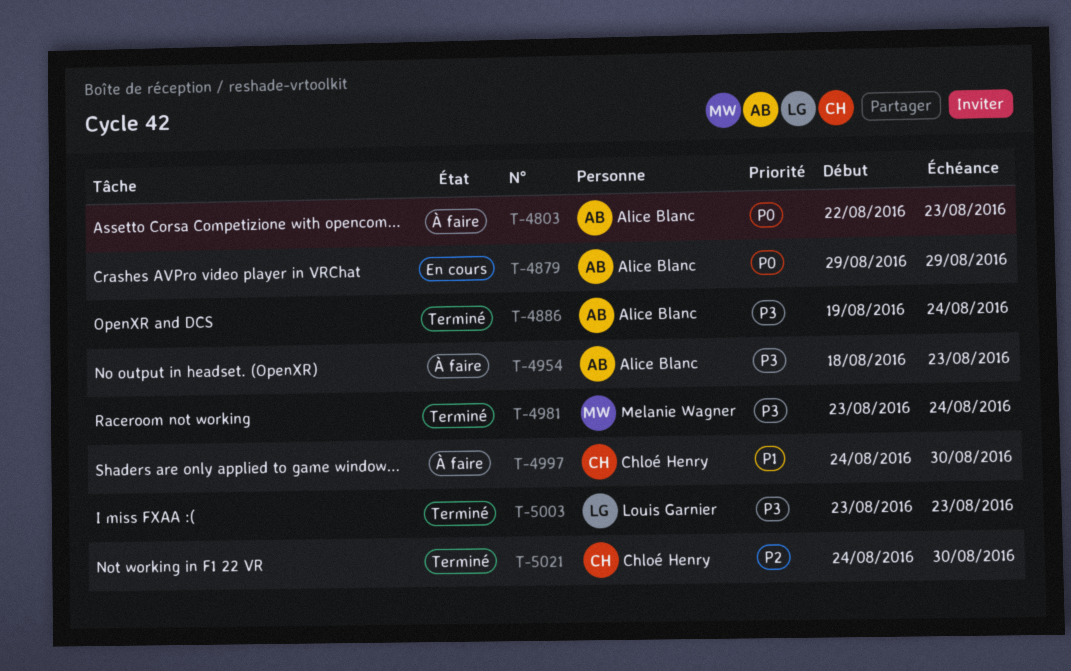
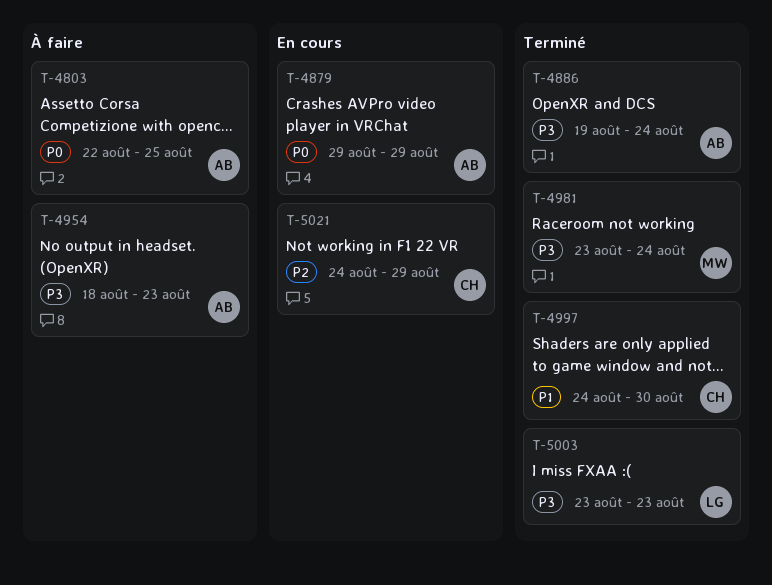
T-4803, due: Aug 23 -> Aug 25
T-4997, status: À faire -> Terminé
T-5021, status: Terminé -> En cours
T-5021, due: Aug 30 -> Aug 29

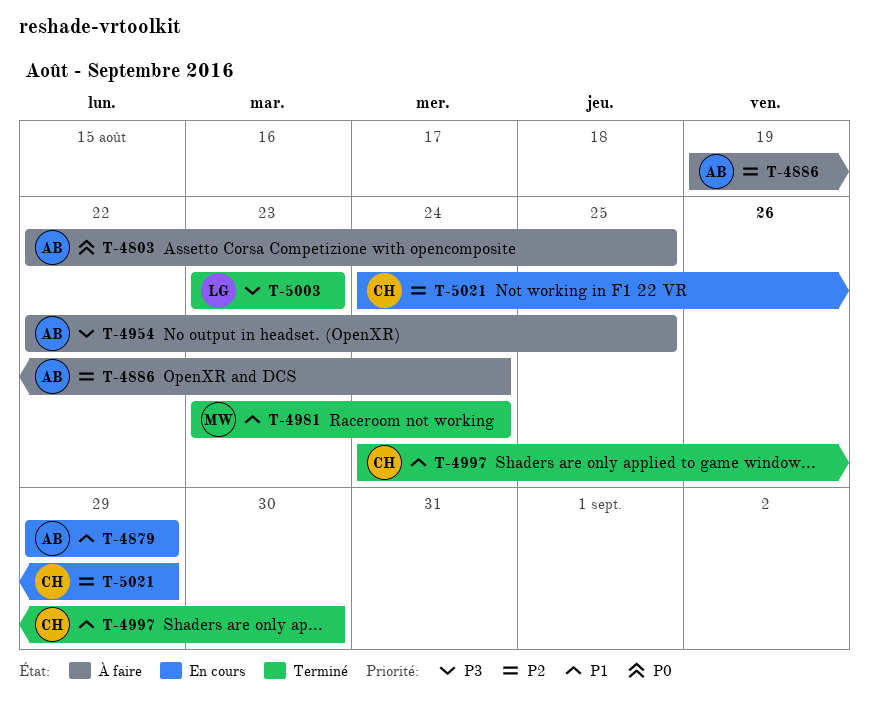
T-4879, priority: P0 -> P1
T-4886, status: Terminé -> À faire
T-4886, priority: P3 -> P2
T-4954, start: Aug 18 -> Aug 22
T-4954, due: Aug 23 -> Aug 25
T-4981, priority: P3 -> P1

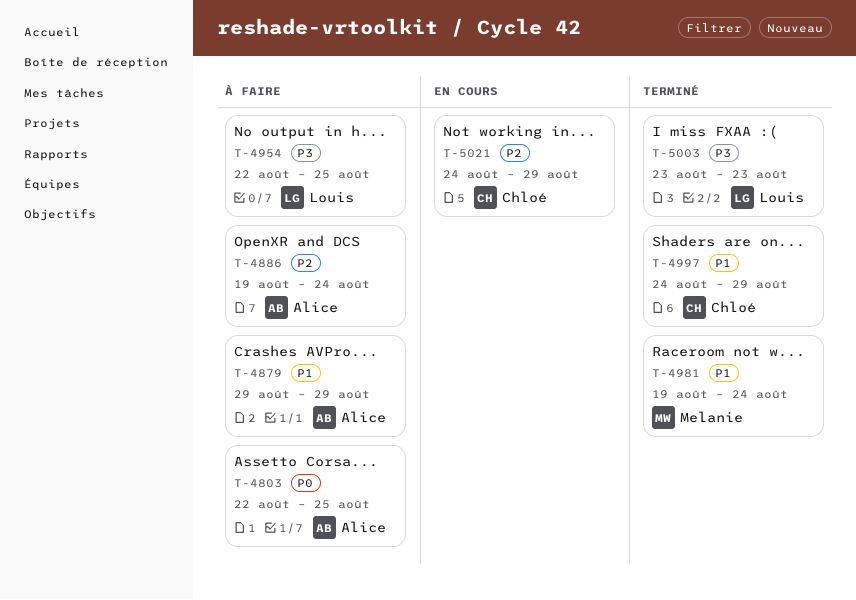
T-4879, status: En cours -> À faire
T-4954, owner: Alice -> Louis
T-4981, start: Aug 23 -> Aug 19
T-4997, due: Aug 30 -> Aug 29

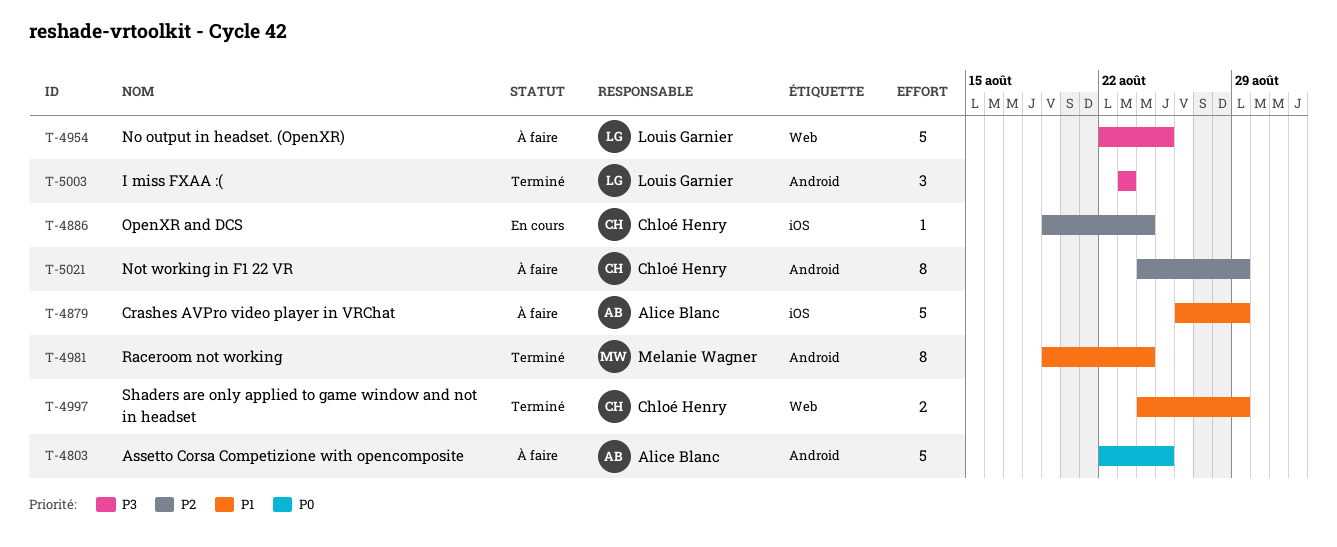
T-4879, start: Aug 29 -> Aug 26
T-4886, status: À faire -> En cours
T-4886, owner: Alice Blanc -> Chloé Henry
T-5021, status: En cours -> À faire

